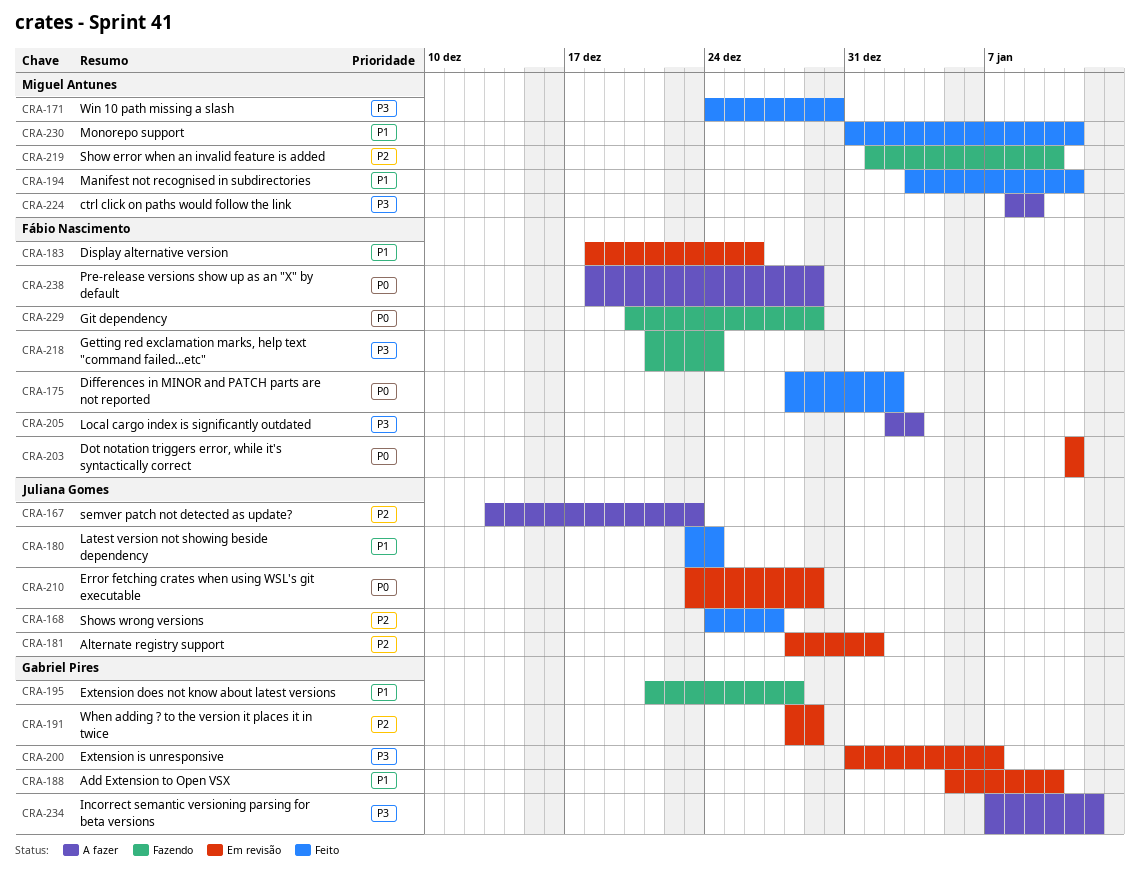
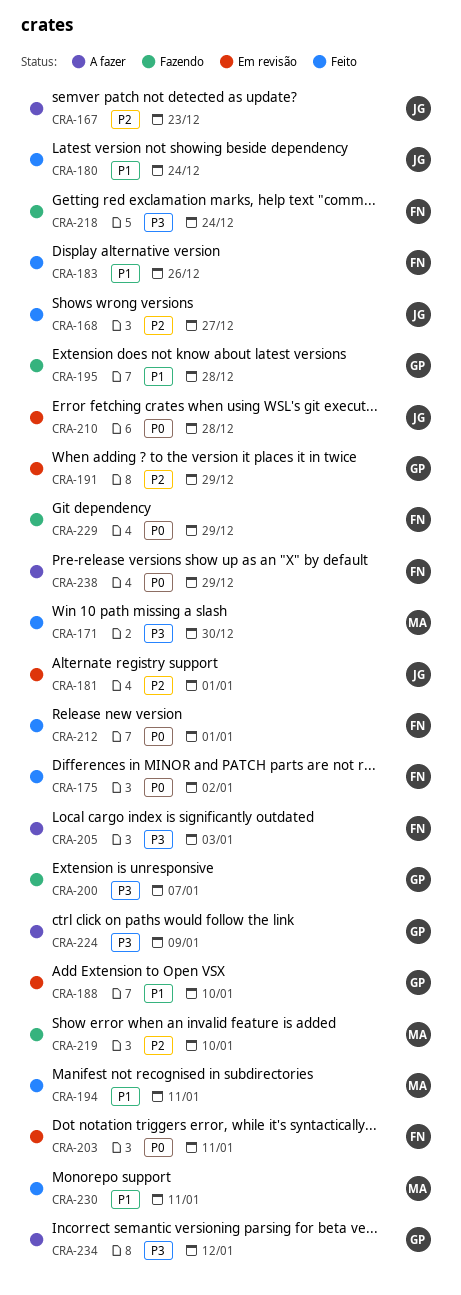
CRA-183, status: Em revisão -> Feito
CRA-200, status: Em revisão -> Fazendo
CRA-210, due: Dec 29 -> Dec 28
CRA-212: none -> present
CRA-224, owner: Miguel Antunes -> Gabriel Pires

